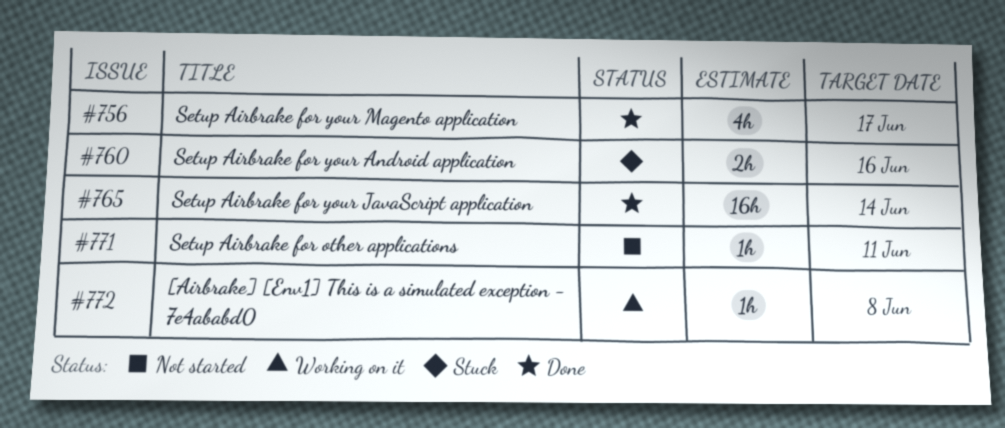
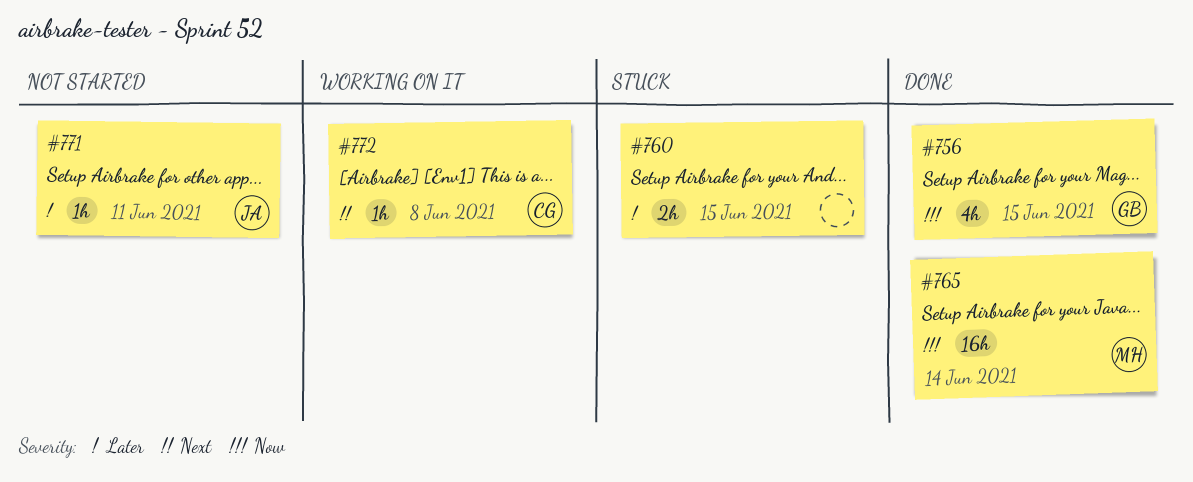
#756, due: Jun 17 -> Jun 15
#760, due: Jun 16 -> Jun 15

